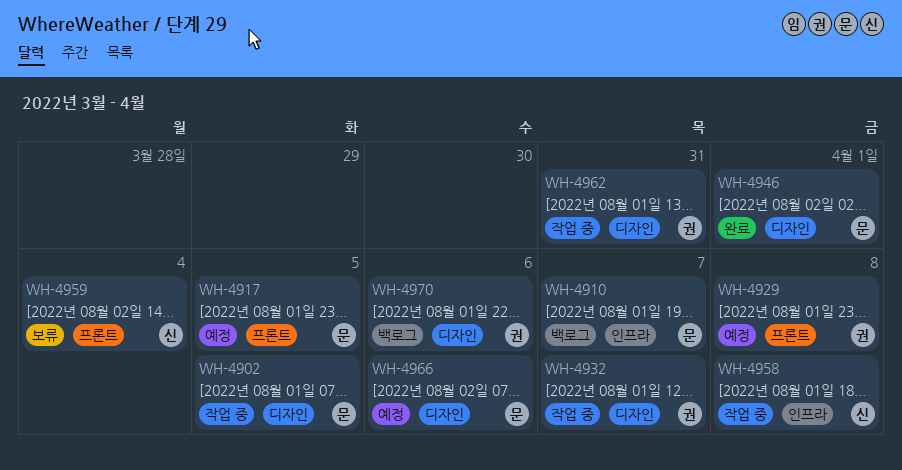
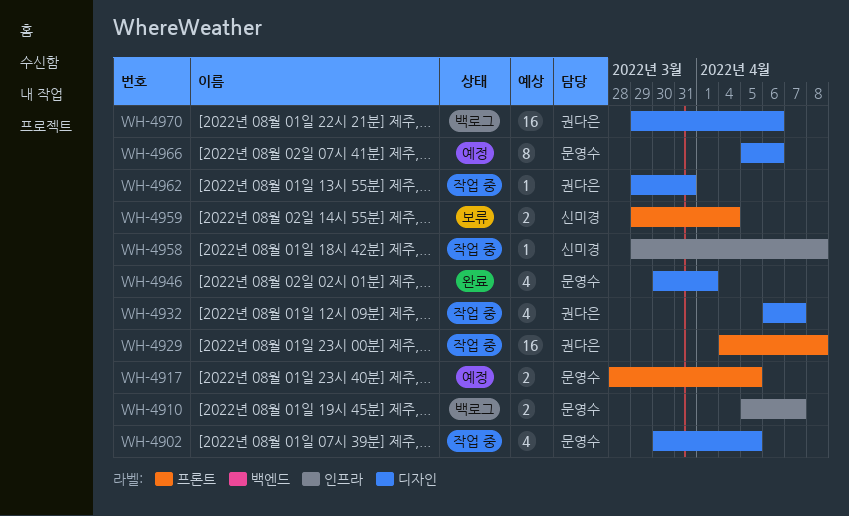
WH-4929, status: 예정 -> 작업 중

